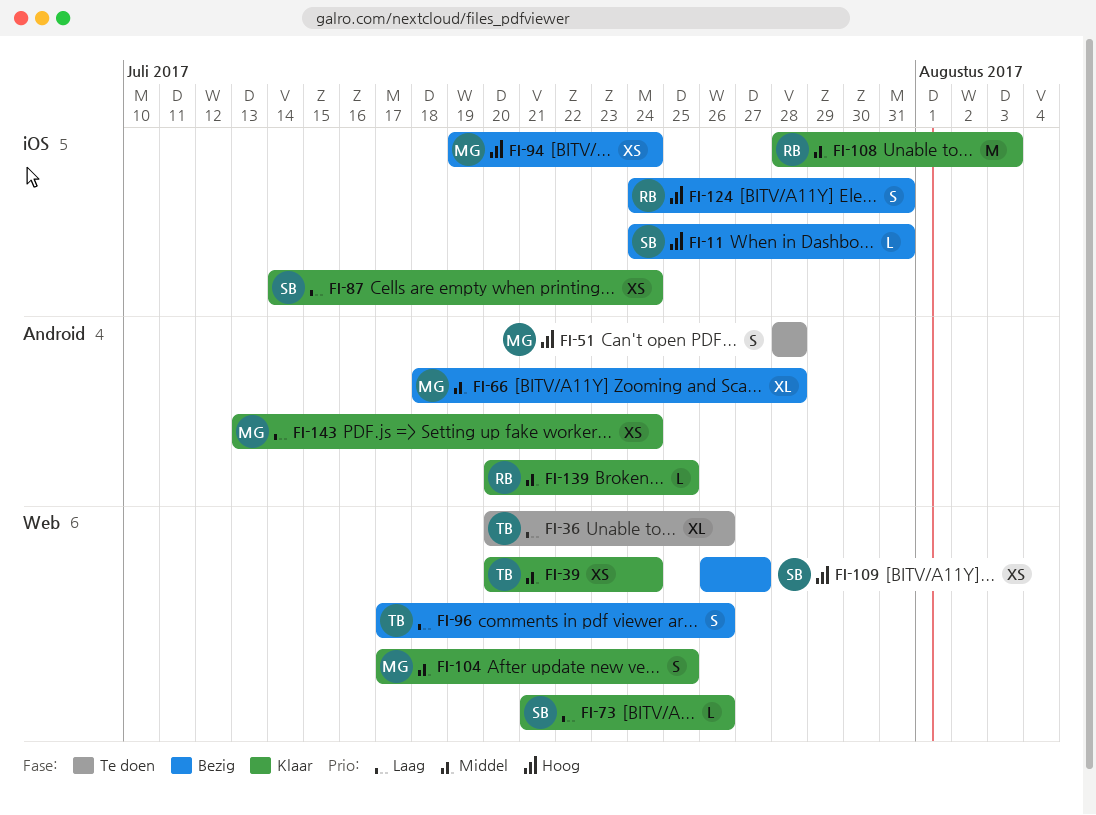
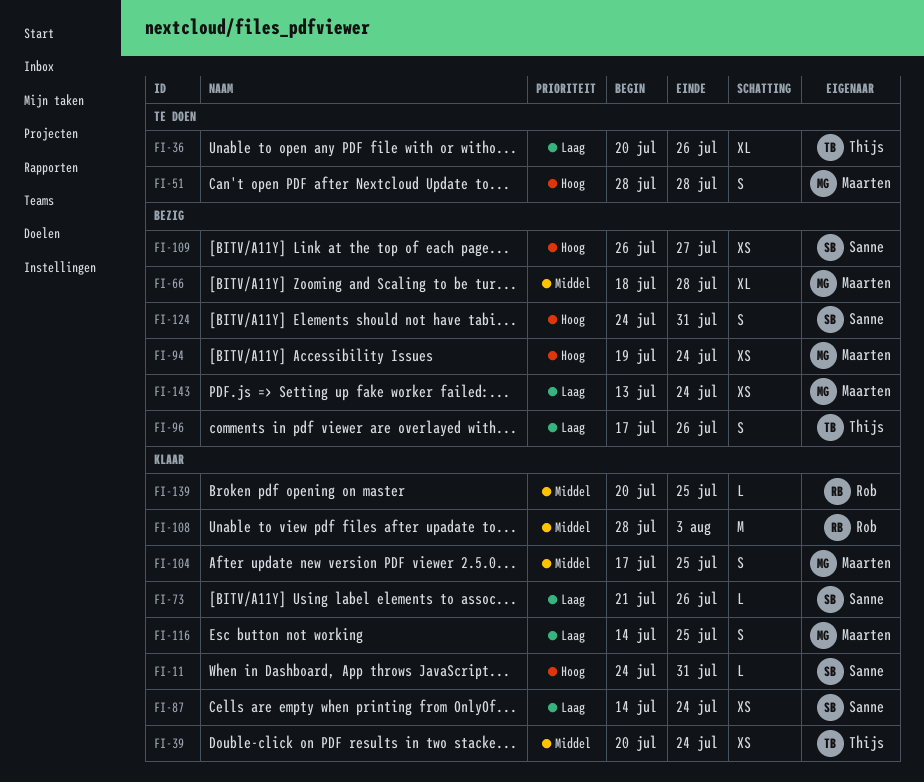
FI-11, status: Bezig -> Klaar
FI-116: none -> present
FI-124, owner: Rob -> Sanne
FI-143, status: Klaar -> Bezig

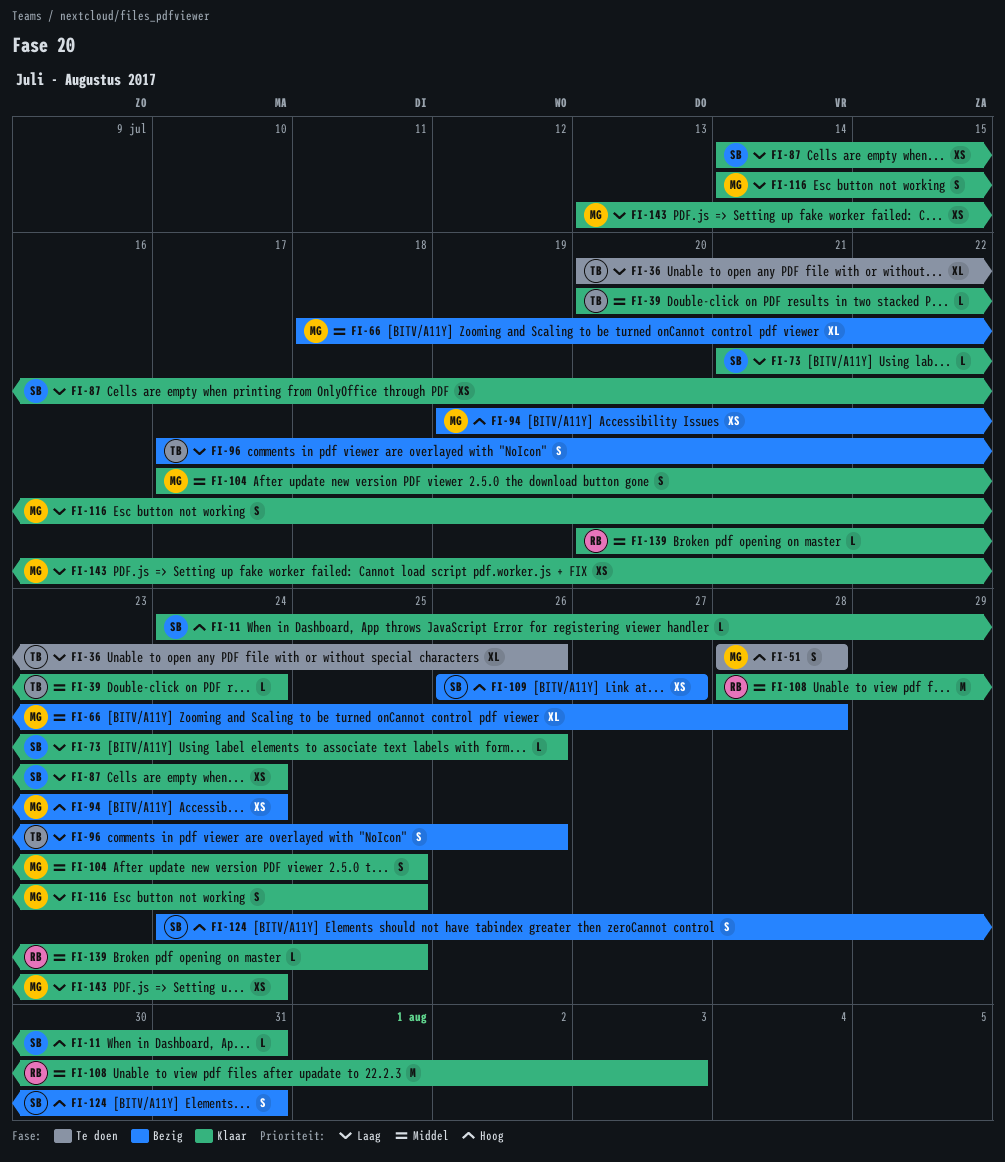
FI-39, estimate: XS -> L
FI-143, status: Bezig -> Klaar

